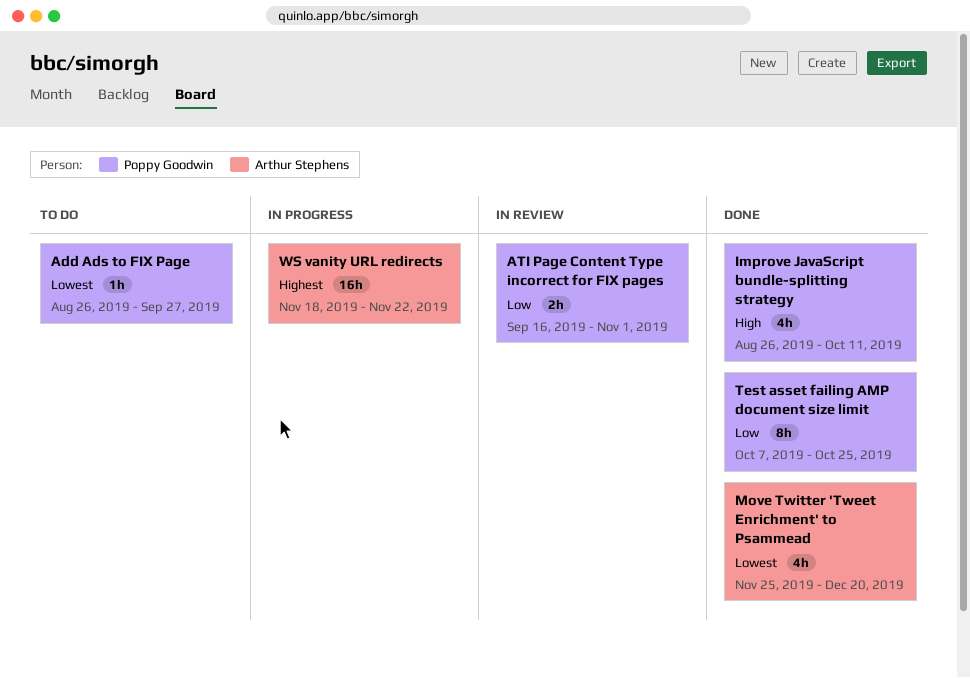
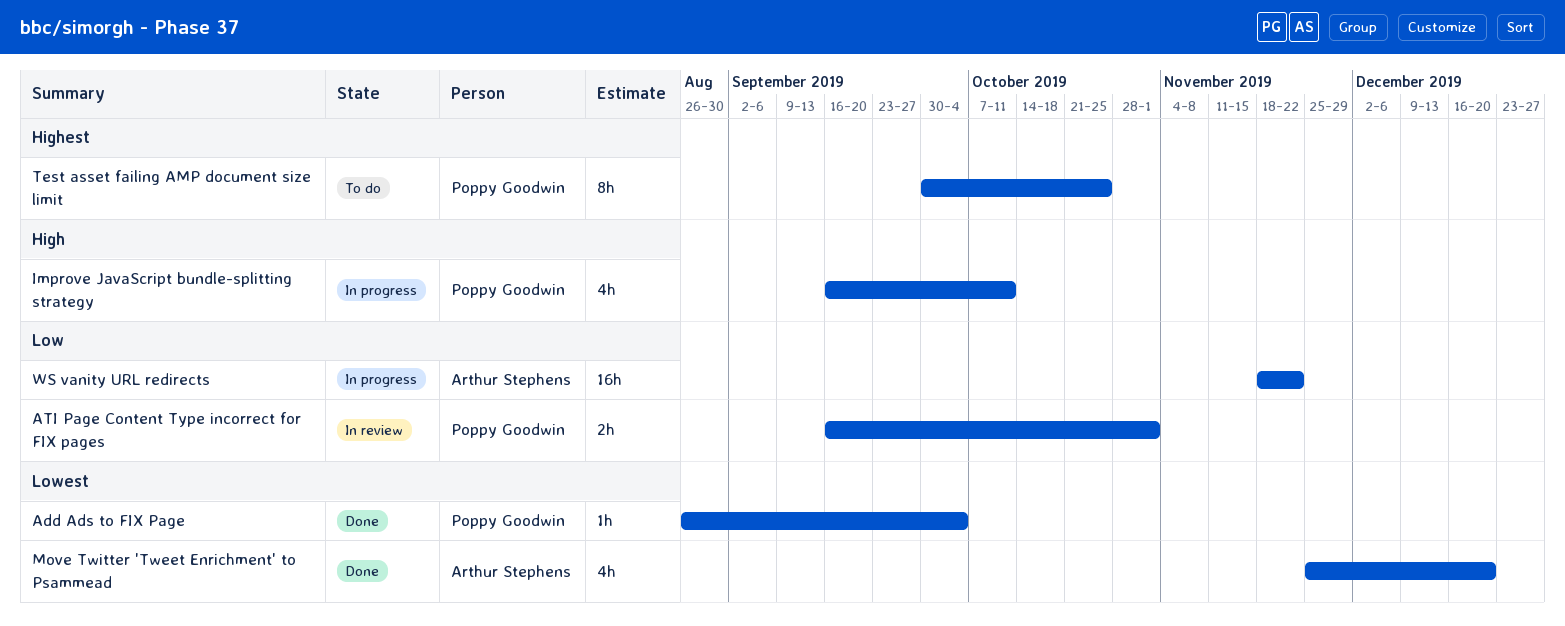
Add Ads to FIX Page, status: To do -> Done
Add Ads to FIX Page, due: Sep 27 -> Oct 4
Improve JavaScript bundle-splitting strategy, status: Done -> In progress
Improve JavaScript bundle-splitting strategy, start: Aug 26 -> Sep 16
Test asset failing AMP document size limit, status: Done -> To do
Test asset failing AMP document size limit, priority: Low -> Highest
Test asset failing AMP document size limit, start: Oct 7 -> Sep 30
WS vanity URL redirects, priority: Highest -> Low

